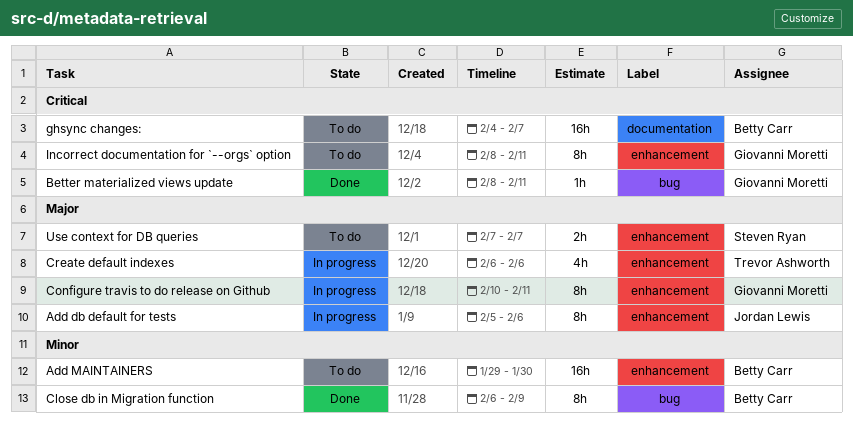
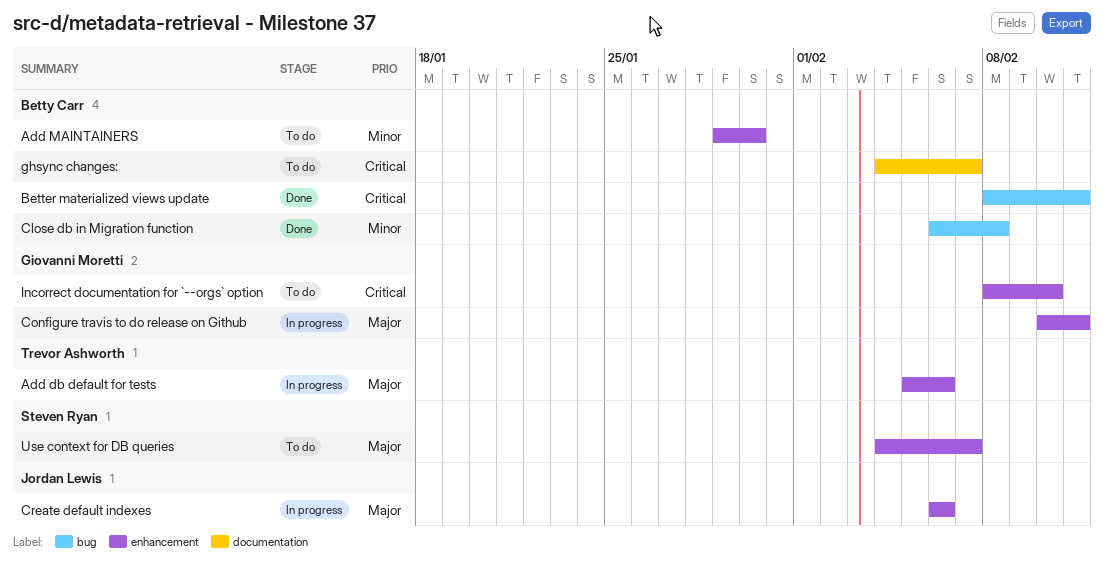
Add db default for tests, owner: Jordan Lewis -> Trevor Ashworth
Better materialized views update, owner: Giovanni Moretti -> Betty Carr
Close db in Migration function, due: Feb 9 -> Feb 8
Create default indexes, owner: Trevor Ashworth -> Jordan Lewis
Incorrect documentation for `--orgs` option, due: Feb 11 -> Feb 10
Use context for DB queries, start: Feb 7 -> Feb 4

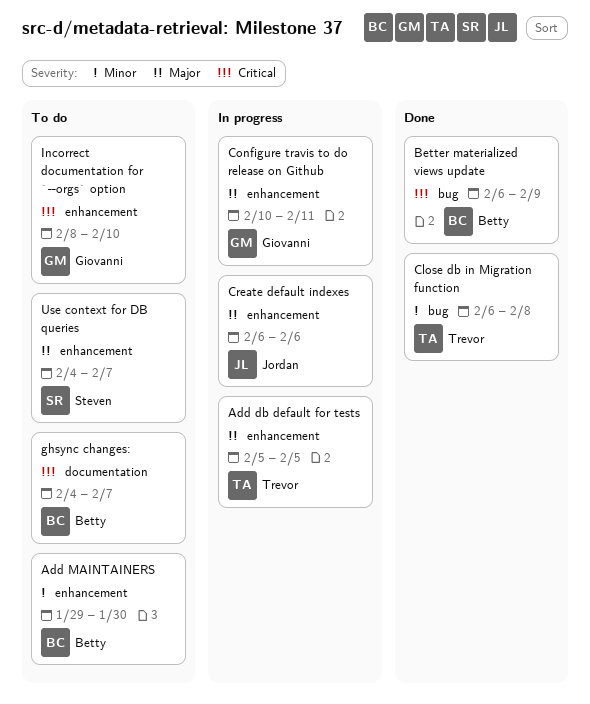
Add db default for tests, due: Feb 6 -> Feb 5
Better materialized views update, start: Feb 8 -> Feb 6
Better materialized views update, due: Feb 11 -> Feb 9
Close db in Migration function, owner: Betty Carr -> Trevor Ashworth

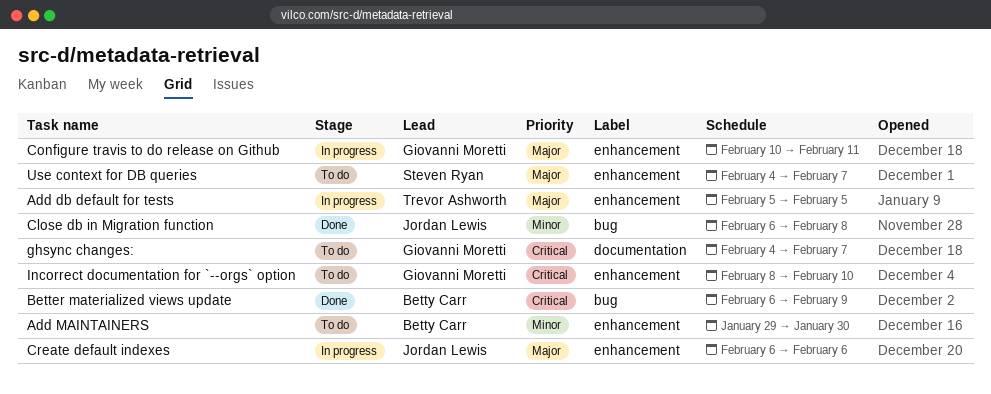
Close db in Migration function, owner: Trevor Ashworth -> Jordan Lewis
ghsync changes:, owner: Betty Carr -> Giovanni Moretti

